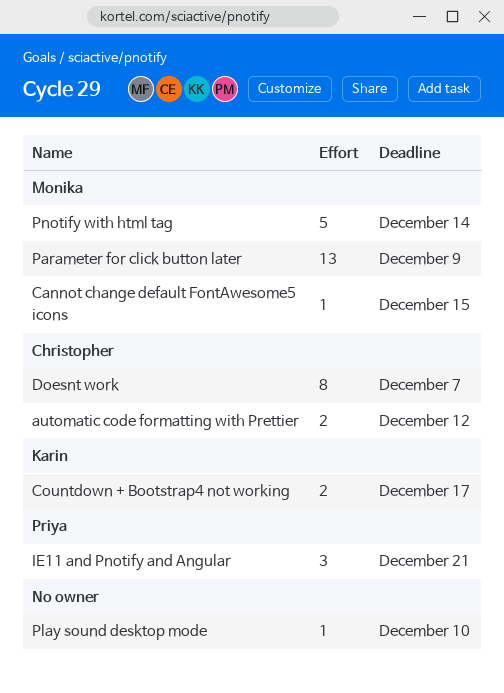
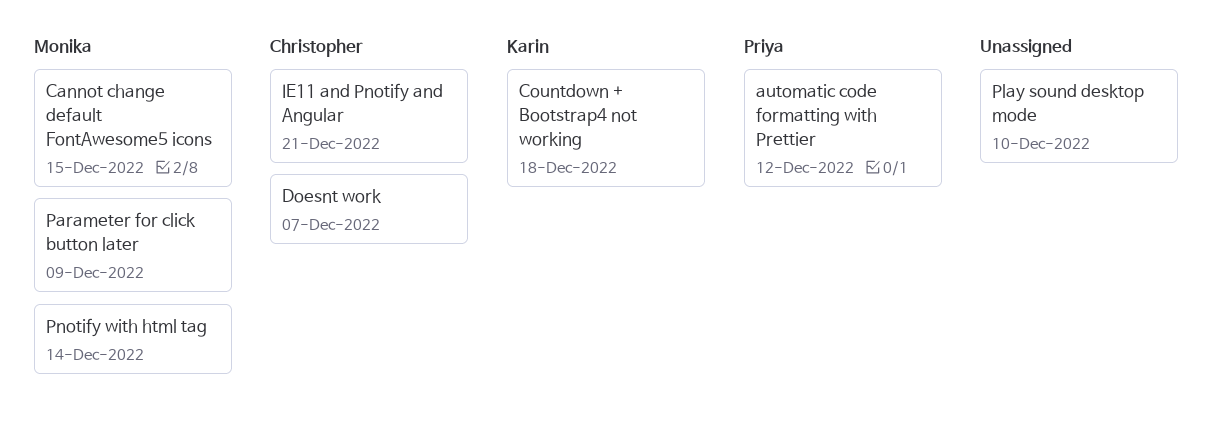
automatic code formatting with Prettier, owner: Christopher -> Priya
Countdown + Bootstrap4 not working, due: Dec 17 -> Dec 18
IE11 and Pnotify and Angular, owner: Priya -> Christopher

